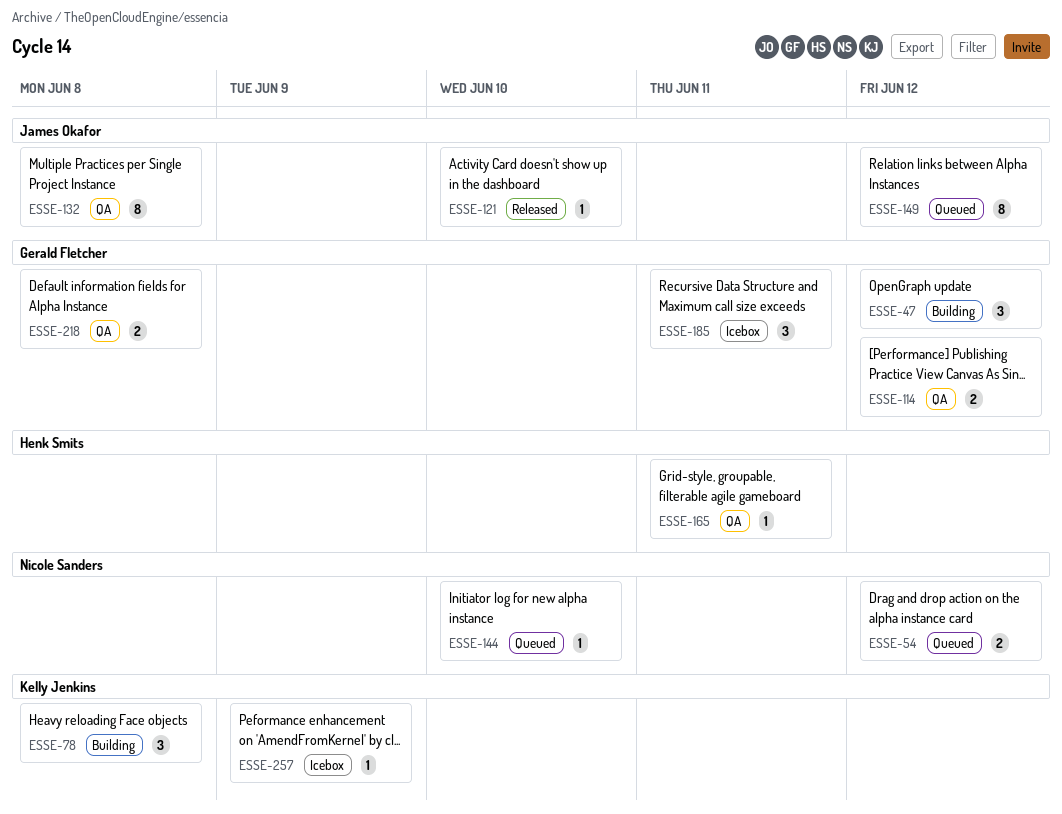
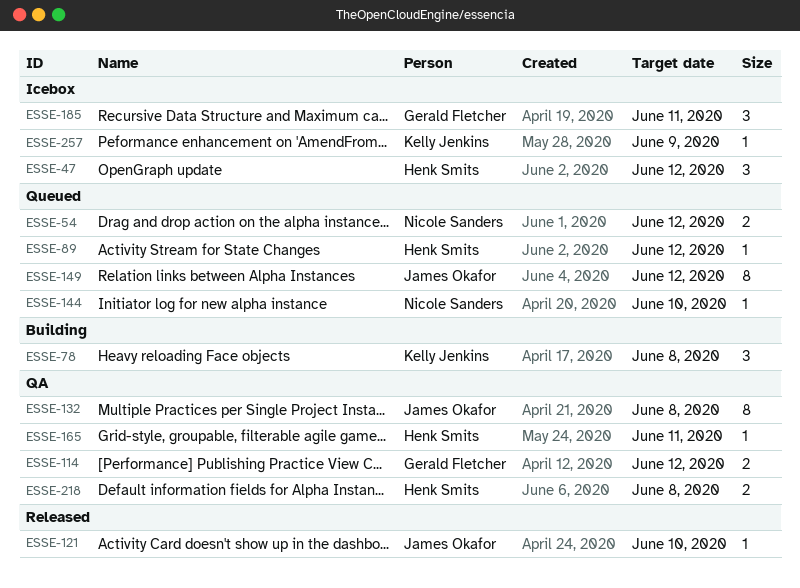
ESSE-47, status: Building -> Icebox
ESSE-47, owner: Gerald Fletcher -> Henk Smits
ESSE-89: none -> present
ESSE-218, owner: Gerald Fletcher -> Henk Smits

